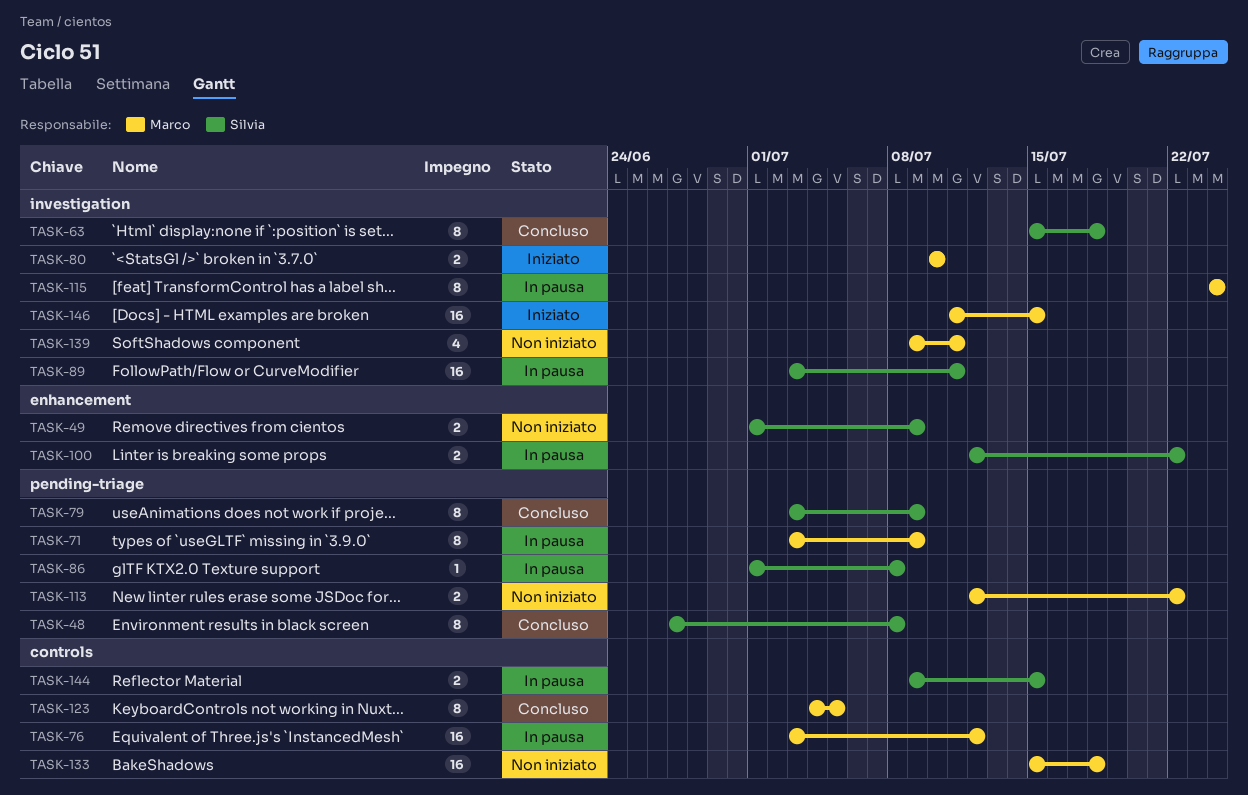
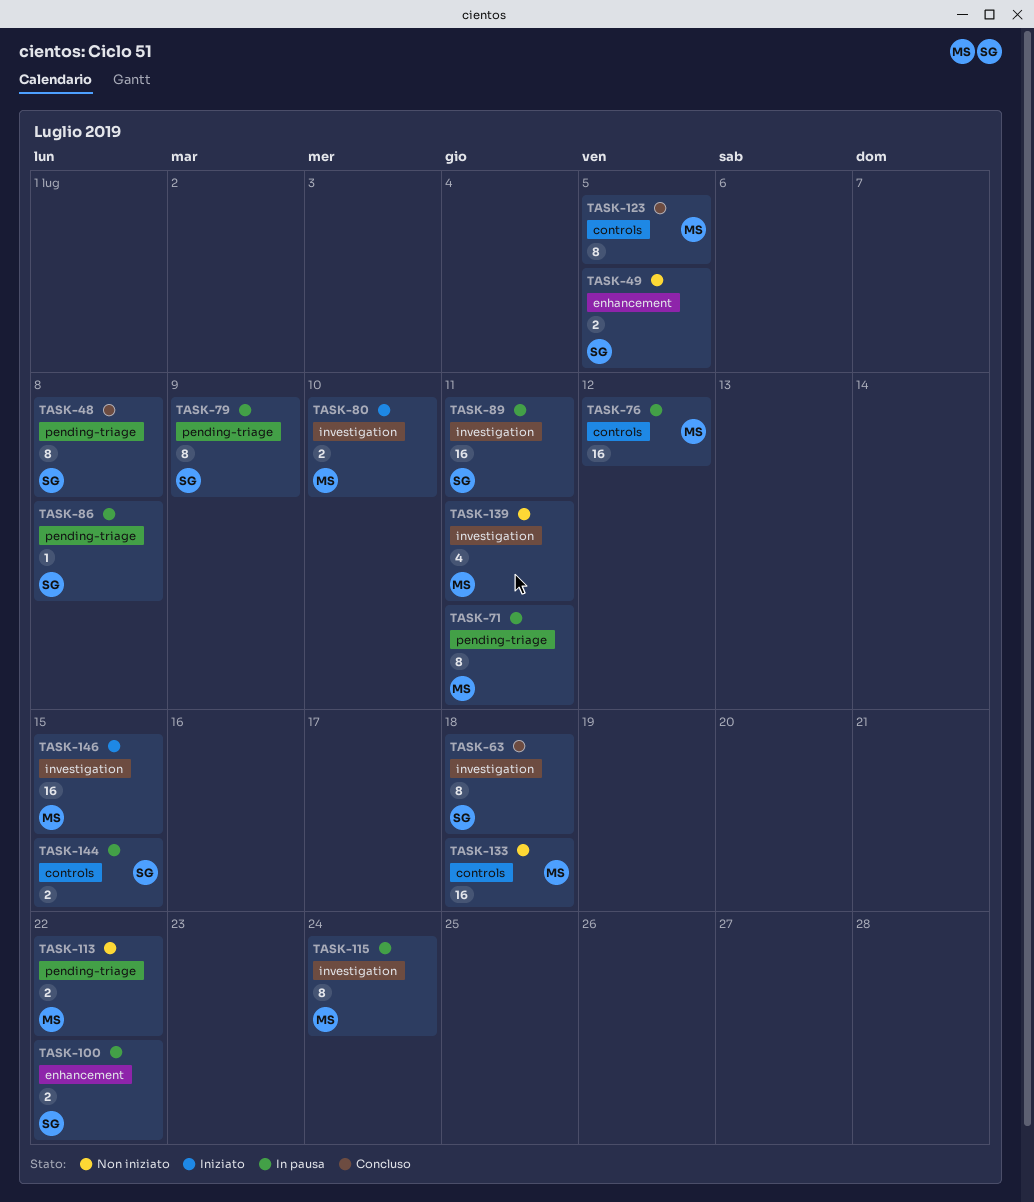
TASK-49, due: Jul 9 -> Jul 5
TASK-71, due: Jul 9 -> Jul 11
TASK-79, status: Concluso -> In pausa

